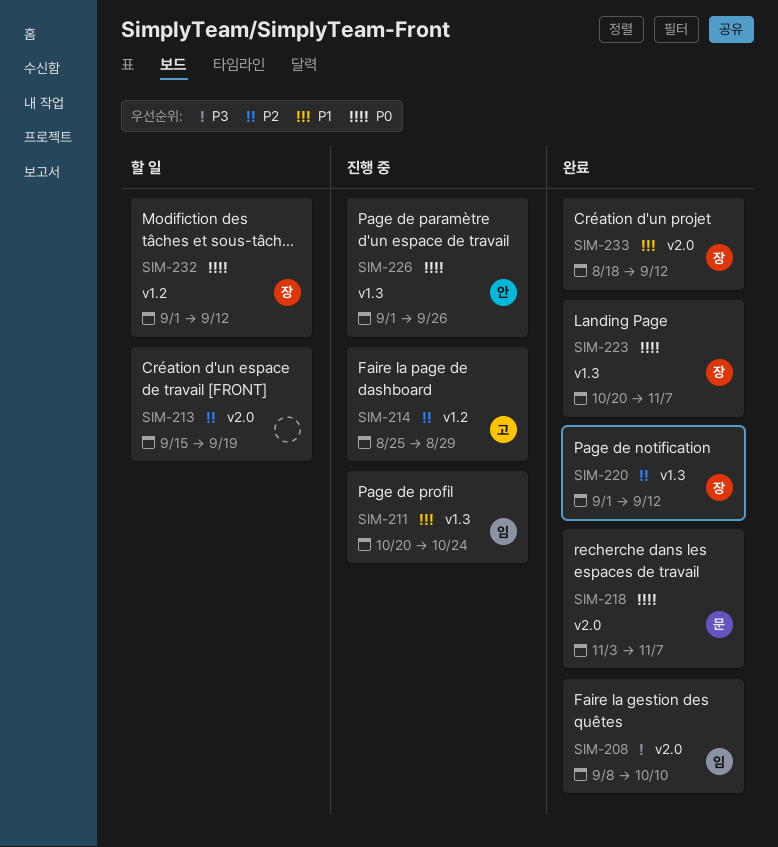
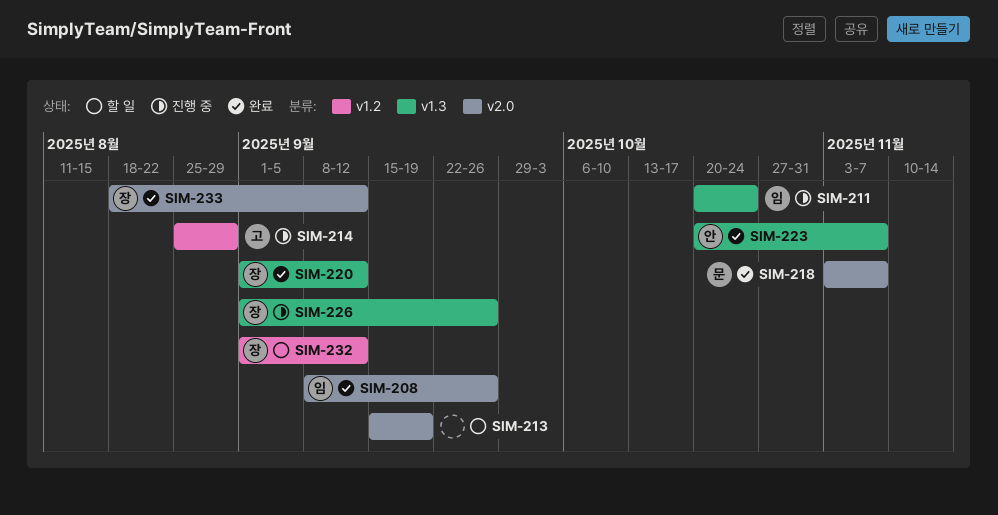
SIM-208, due: Oct 10 -> Sep 26
SIM-223, owner: 장 -> 안
SIM-226, owner: 안 -> 장

